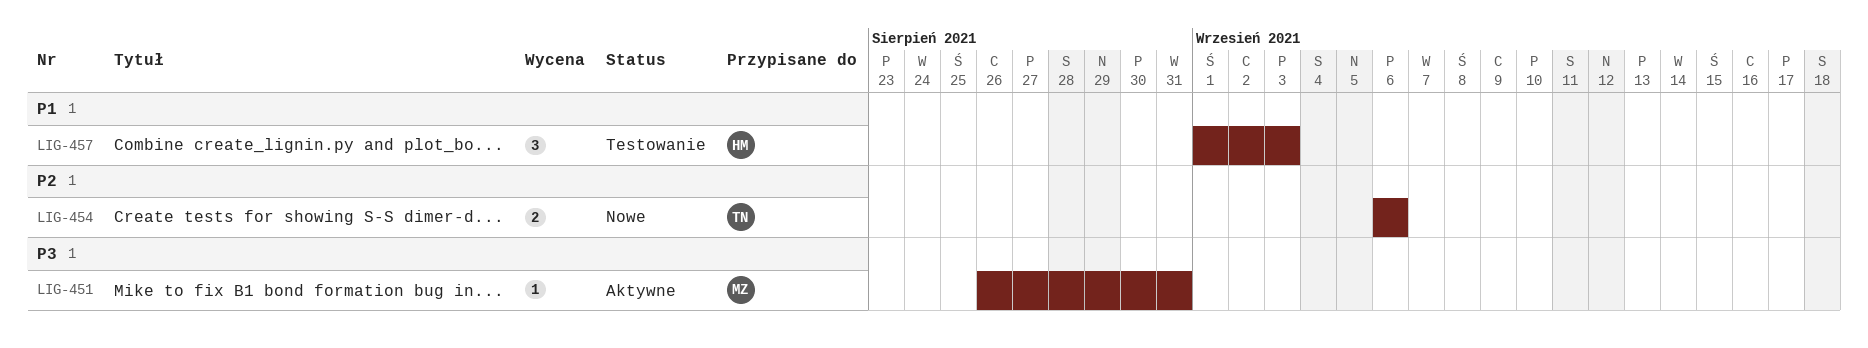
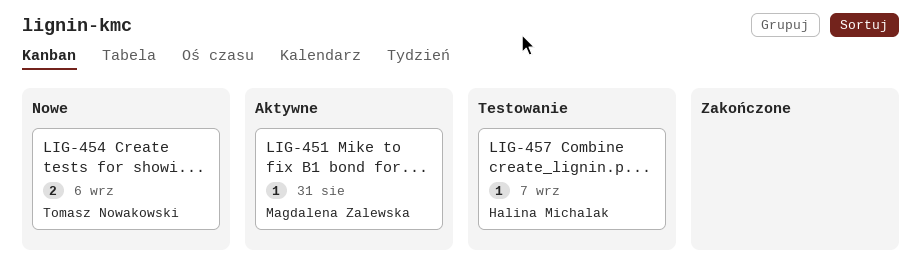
LIG-457, estimate: 3 -> 1
LIG-457, due: Sep 3 -> Sep 7

